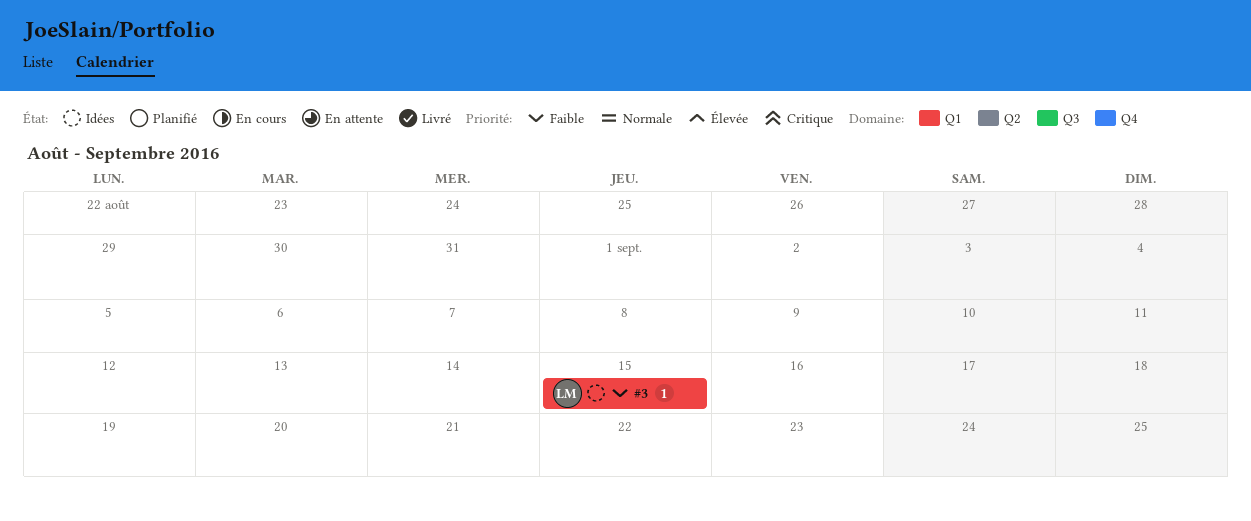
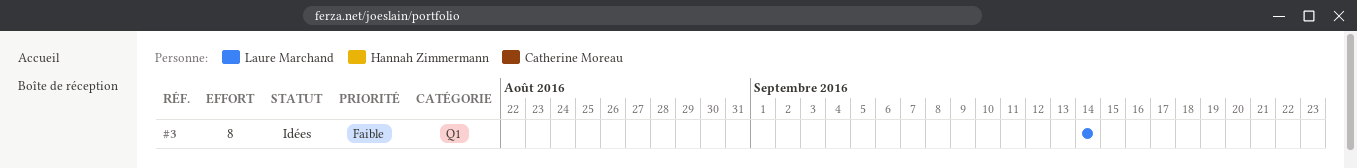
#3, estimate: 1 -> 8
#3, start: Sep 15 -> Sep 14
#3, due: Sep 15 -> Sep 14

